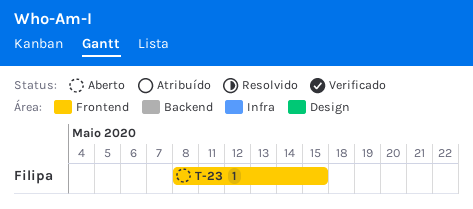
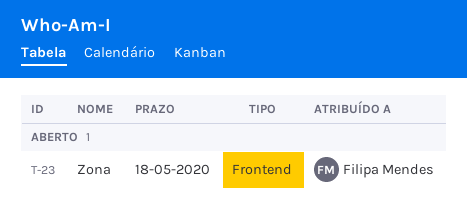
T-23, due: May 15 -> May 18

